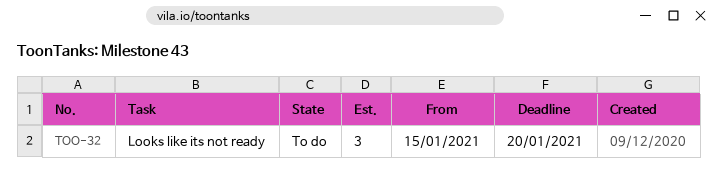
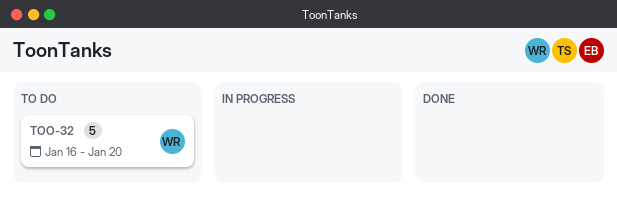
TOO-32, estimate: 3 -> 5
TOO-32, start: Jan 15 -> Jan 16

